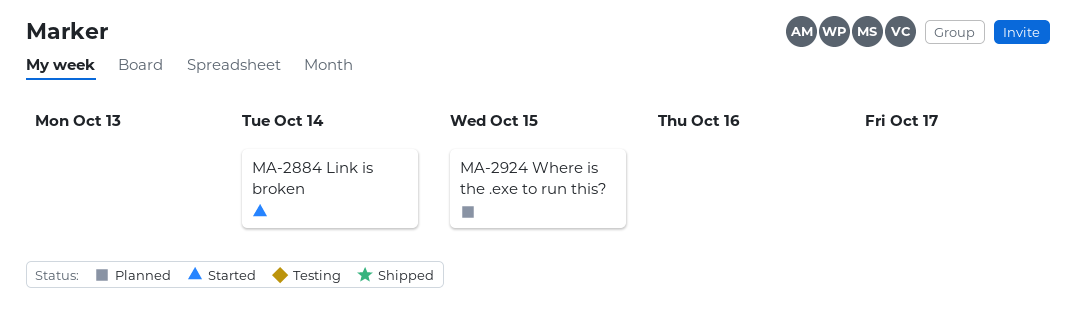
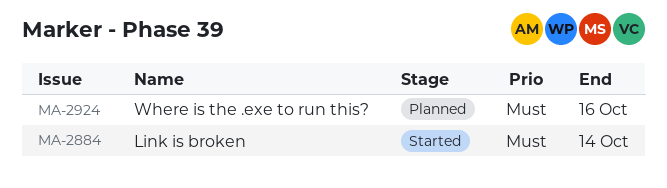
MA-2924, due: Oct 15 -> Oct 16

